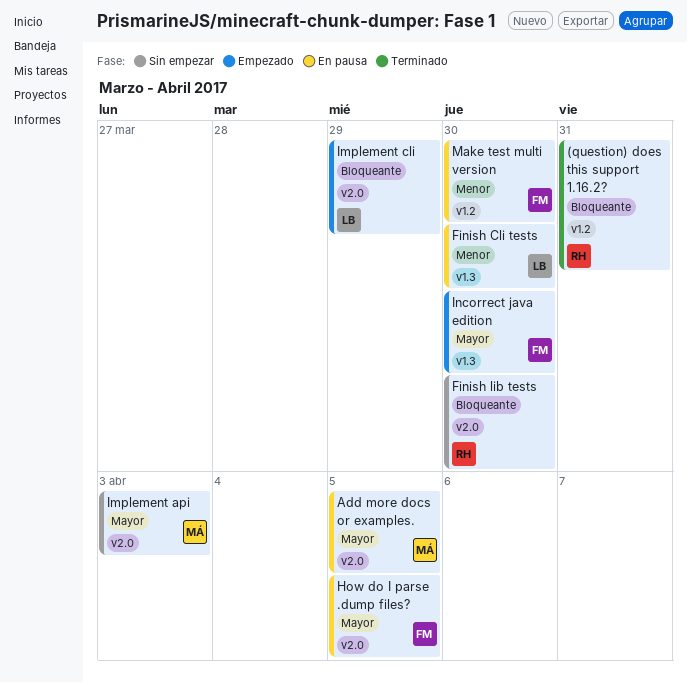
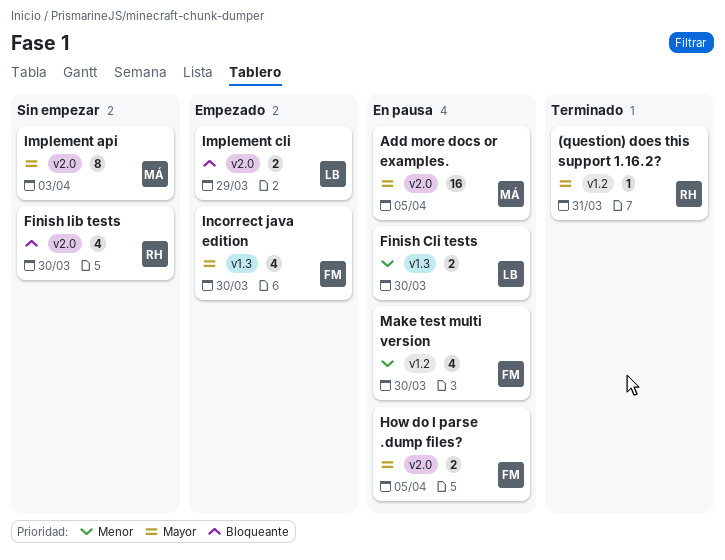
(question) does this support 1.16.2?, priority: Bloqueante -> Mayor

